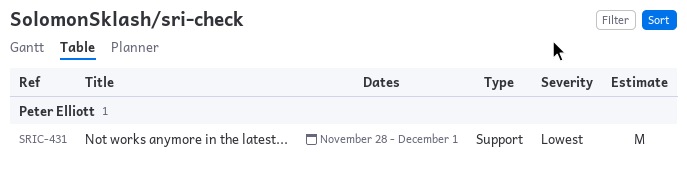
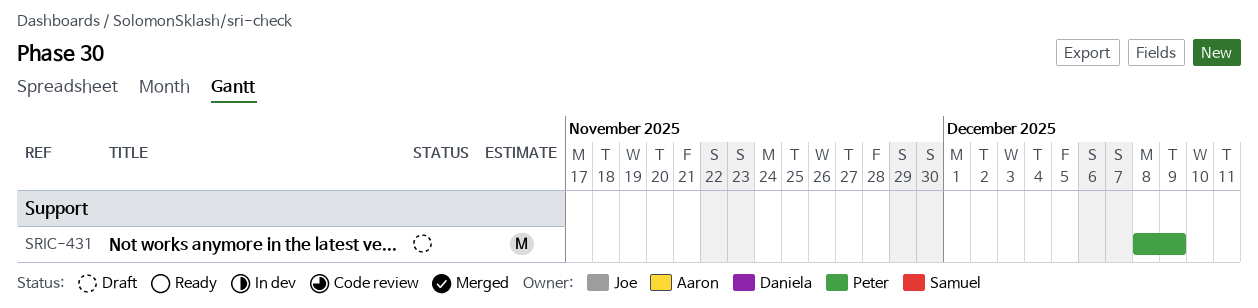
SRIC-431, start: Nov 28 -> Dec 8
SRIC-431, due: Dec 1 -> Dec 9

